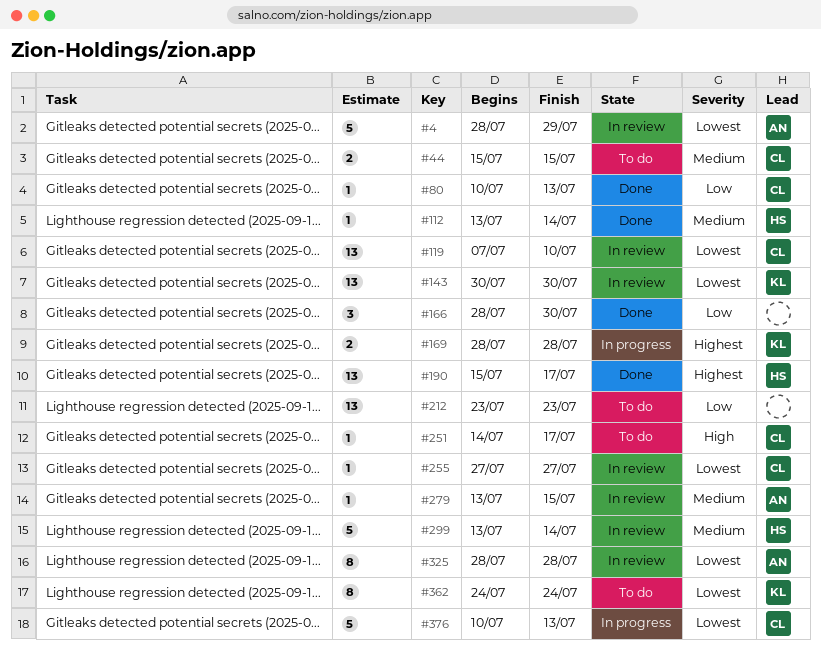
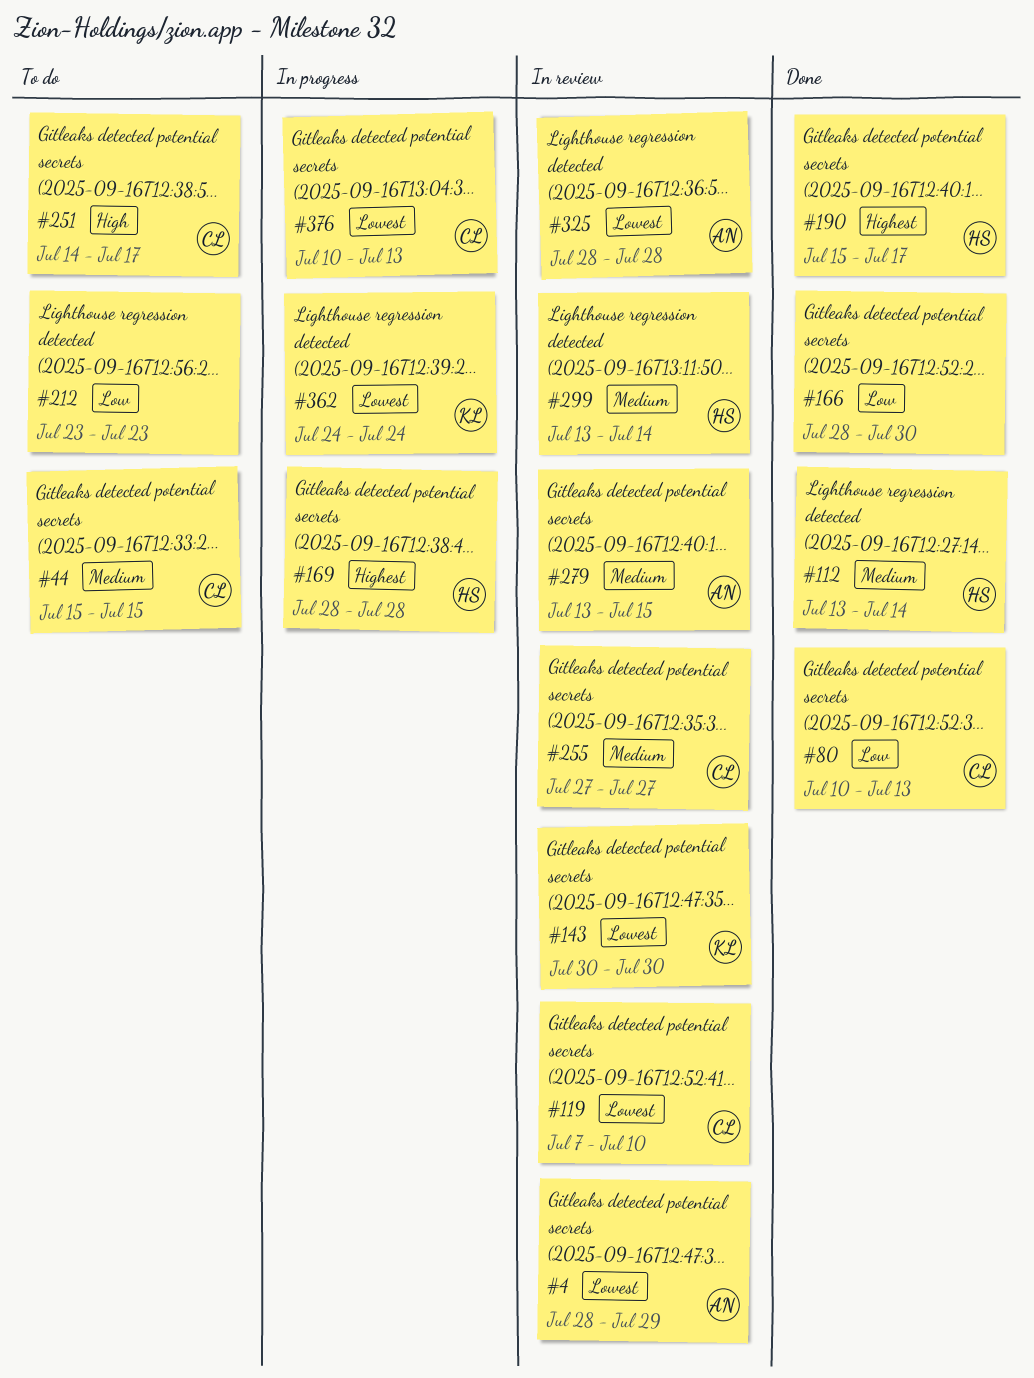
#169, owner: KL -> HS
#255, priority: Lowest -> Medium
#362, status: To do -> In progress

